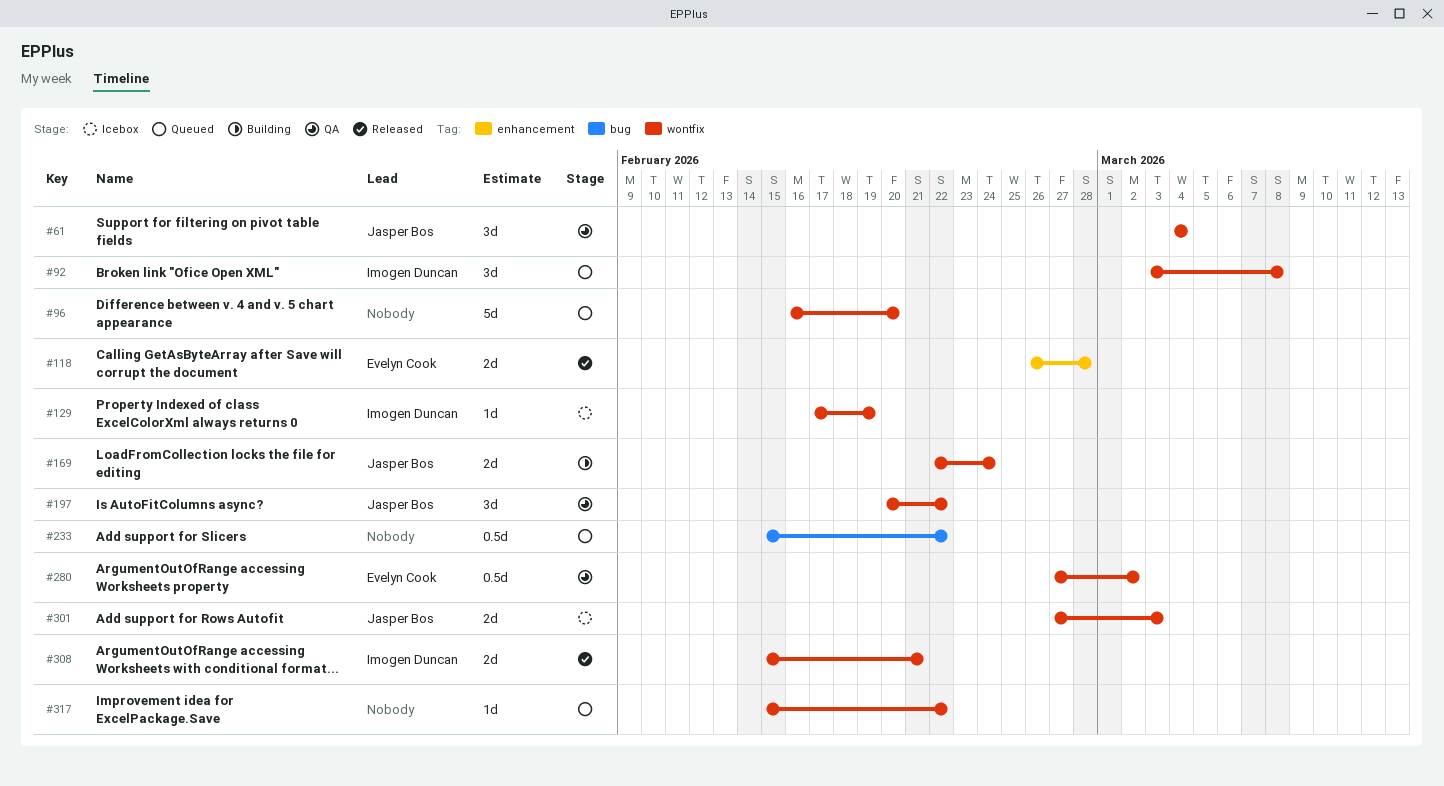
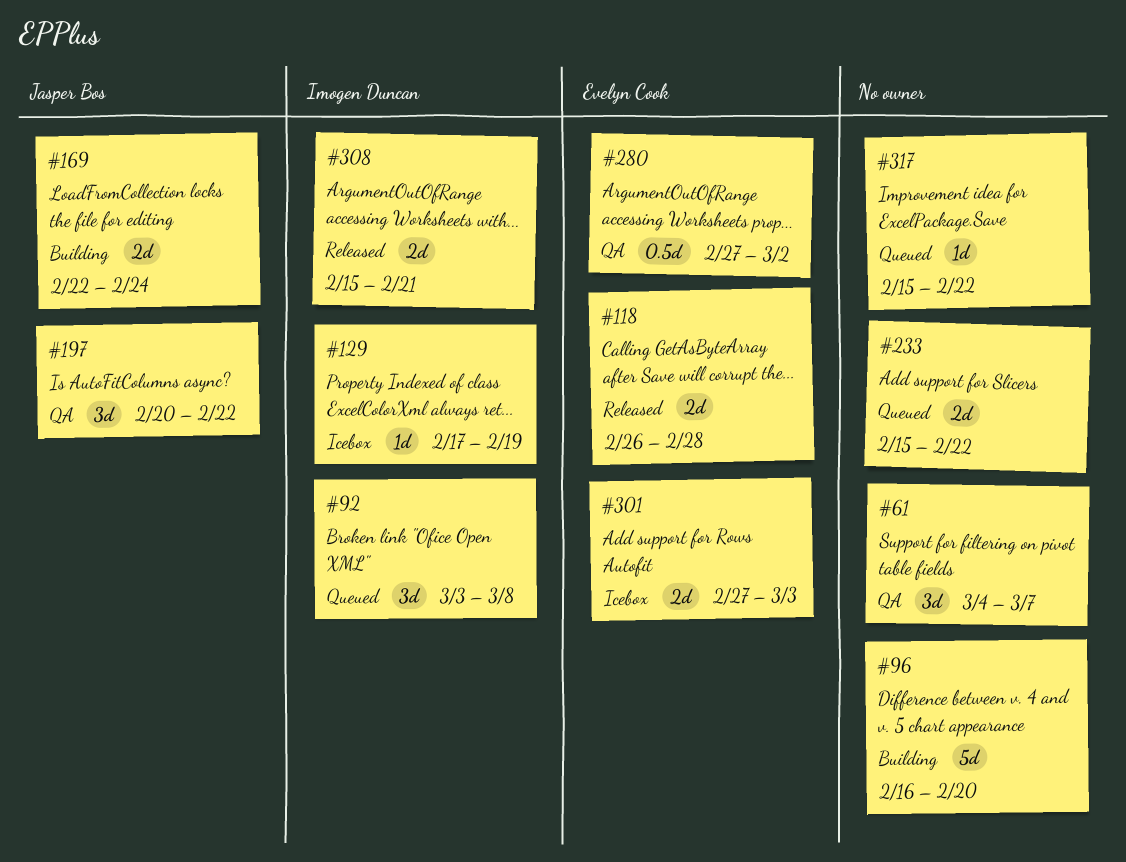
#61, owner: Jasper Bos -> none
#61, due: Mar 4 -> Mar 7
#96, status: Queued -> Building
#233, estimate: 0.5d -> 2d
#301, owner: Jasper Bos -> Evelyn Cook

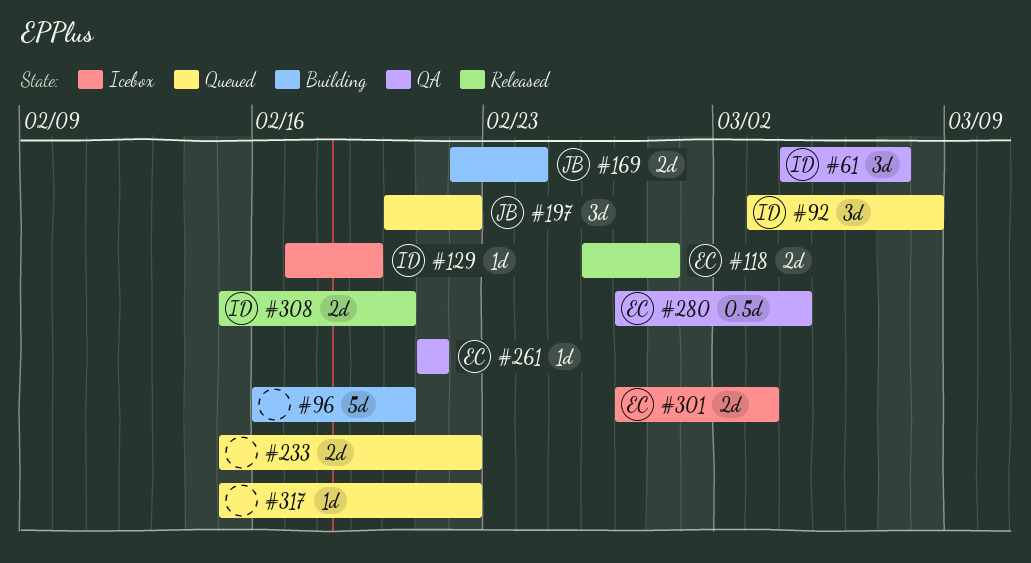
#61, owner: none -> Imogen Duncan
#197, status: QA -> Queued
#261: none -> present
#280, due: Mar 2 -> Mar 4
#308, due: Feb 21 -> Feb 20

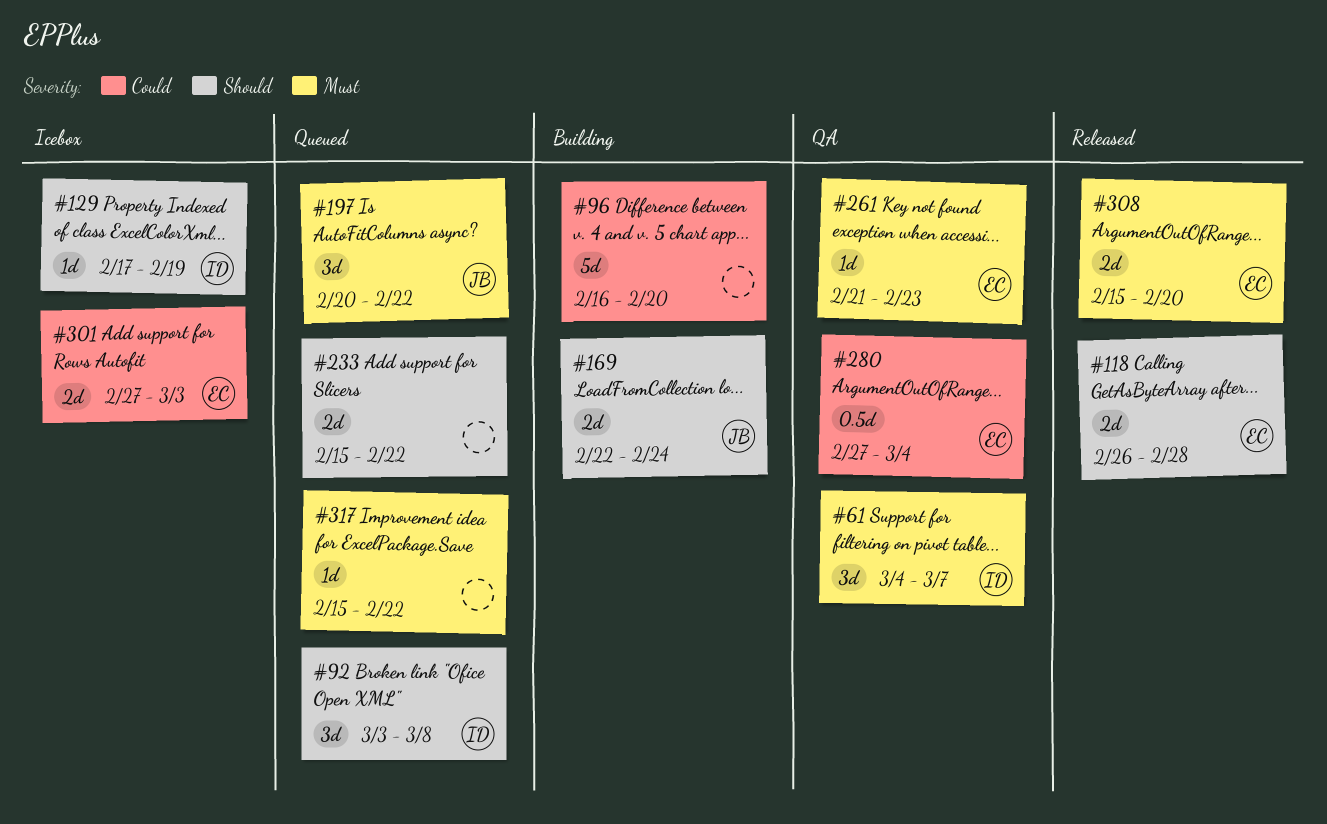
#261, due: Feb 21 -> Feb 23
#308, owner: ID -> EC

